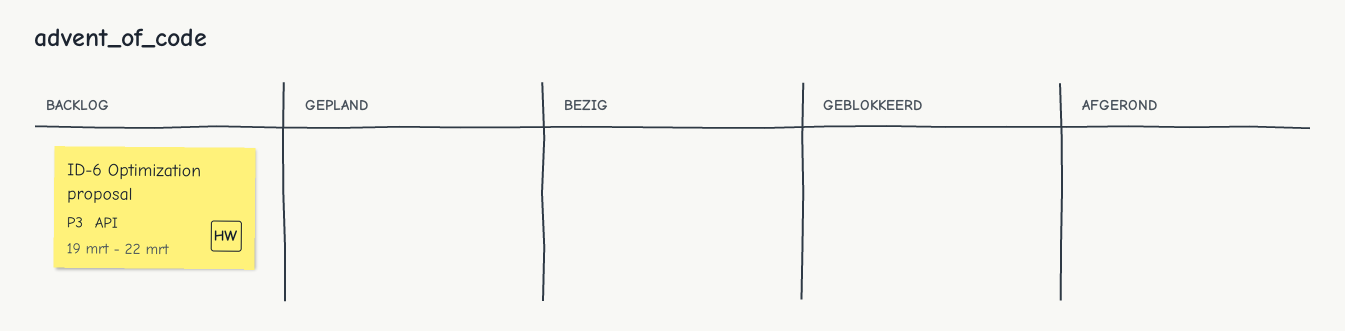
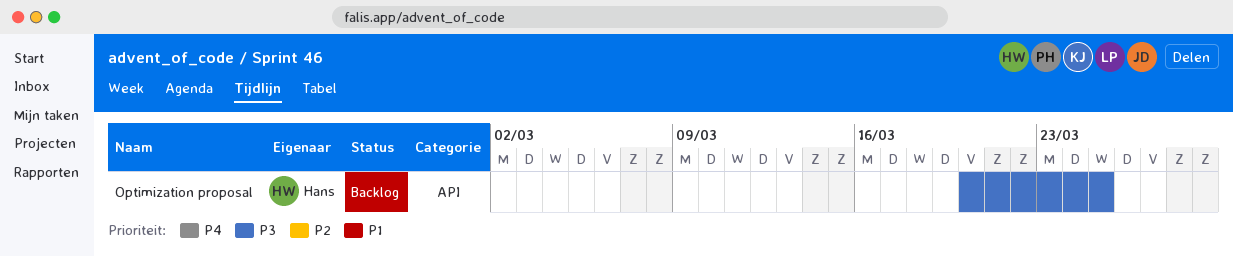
Optimization proposal, start: Mar 19 -> Mar 20
Optimization proposal, due: Mar 22 -> Mar 25

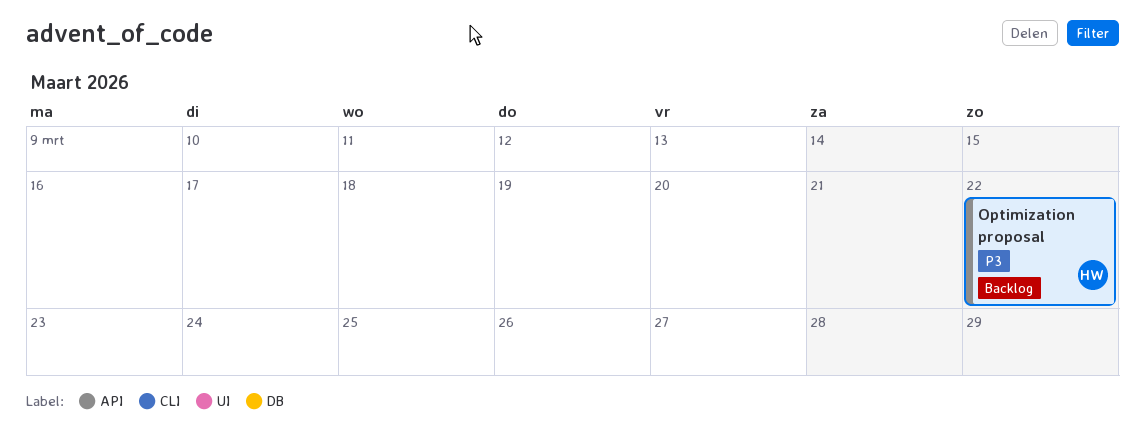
Optimization proposal, due: Mar 25 -> Mar 22

